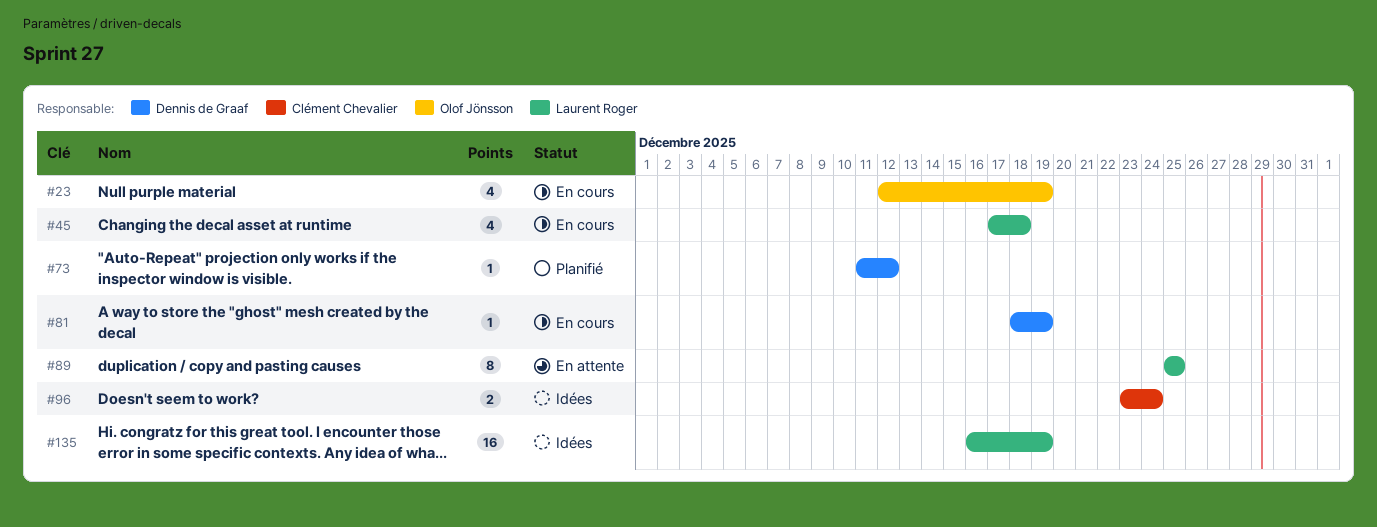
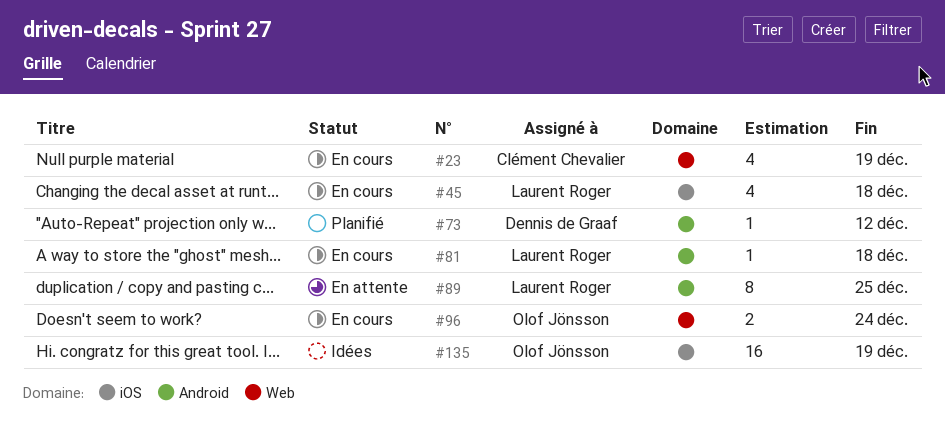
#23, owner: Olof Jönsson -> Clément Chevalier
#81, owner: Dennis de Graaf -> Laurent Roger
#81, due: Dec 19 -> Dec 18
#96, status: Idées -> En cours
#96, owner: Clément Chevalier -> Olof Jönsson
#135, owner: Laurent Roger -> Olof Jönsson

